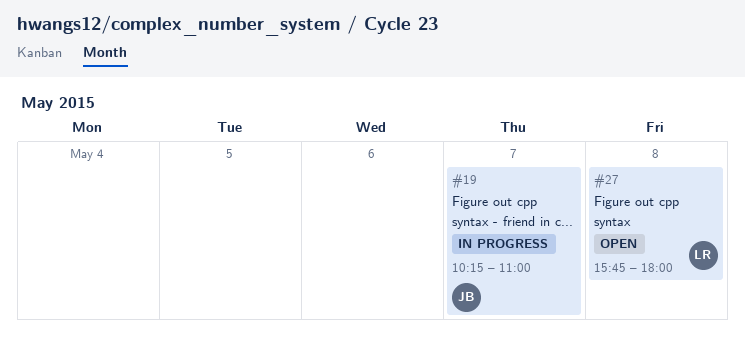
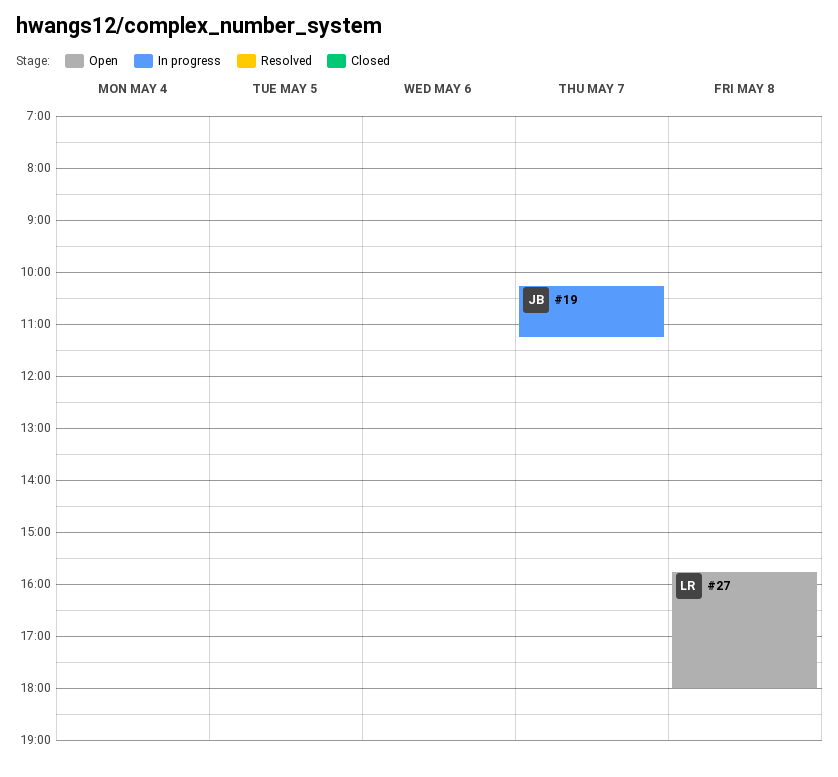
#19, ends: 11:00 -> 11:15

